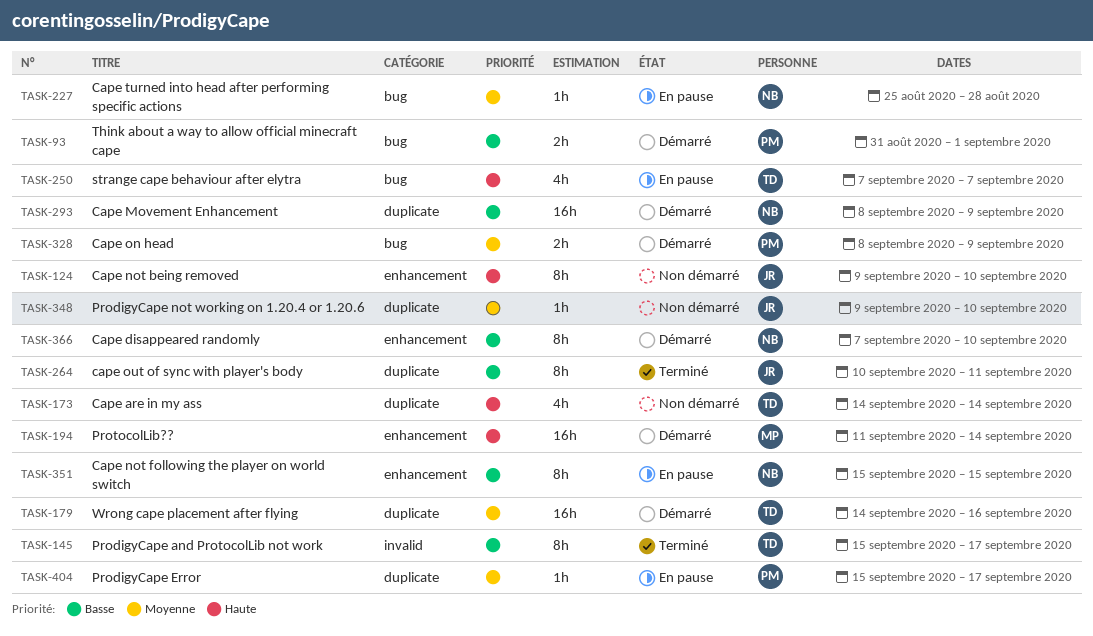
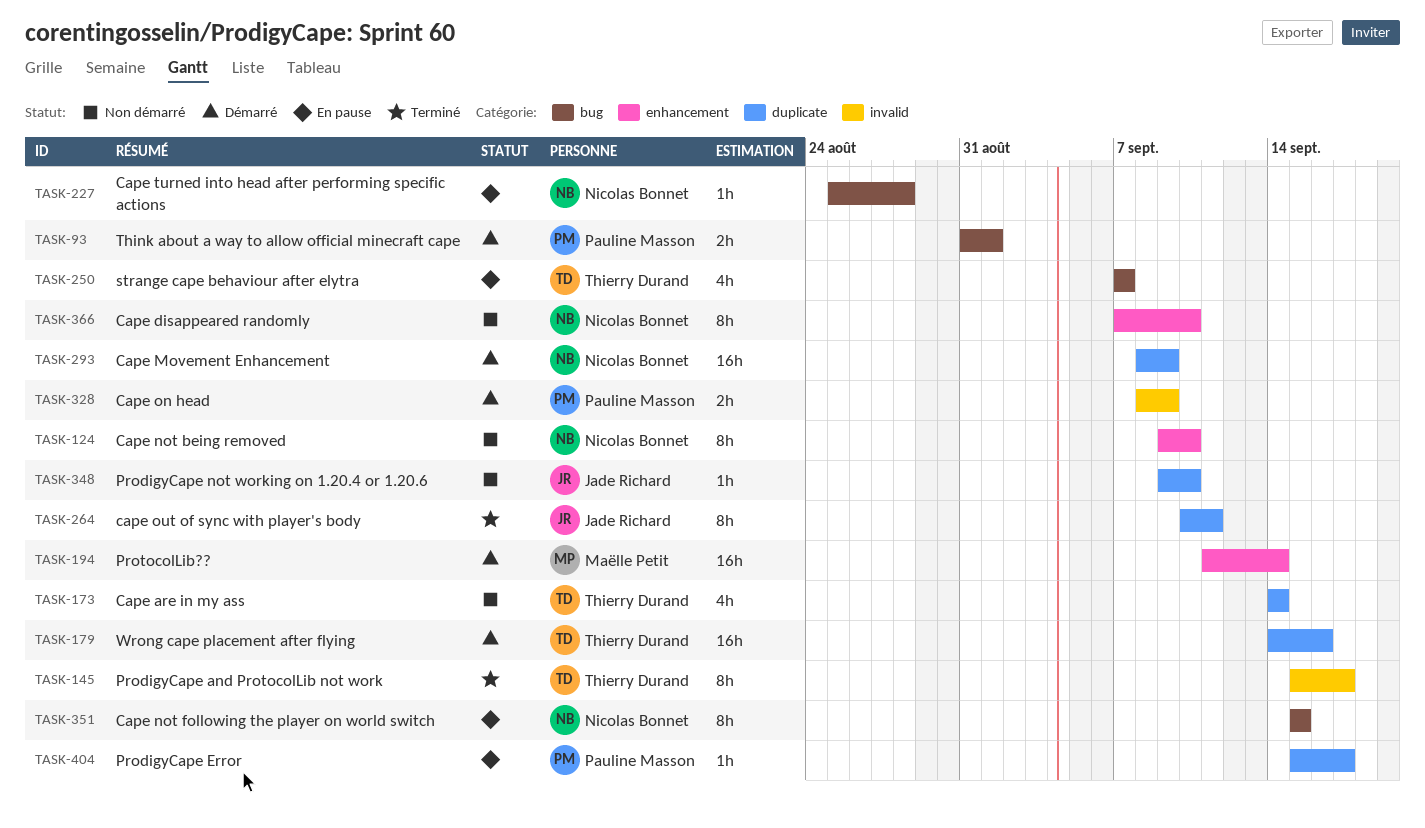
TASK-124, owner: Jade Richard -> Nicolas Bonnet
TASK-328, label: bug -> invalid
TASK-351, label: enhancement -> bug
TASK-366, status: Démarré -> Non démarré

